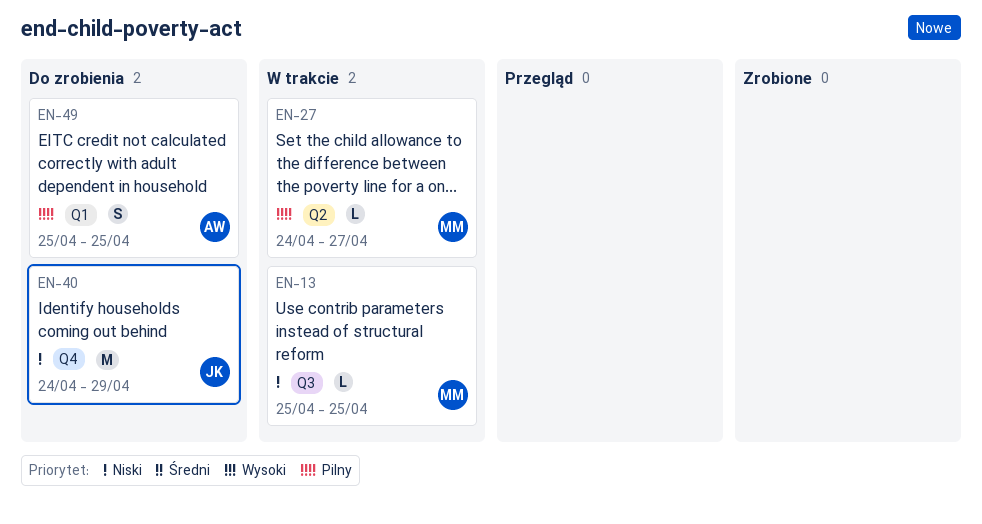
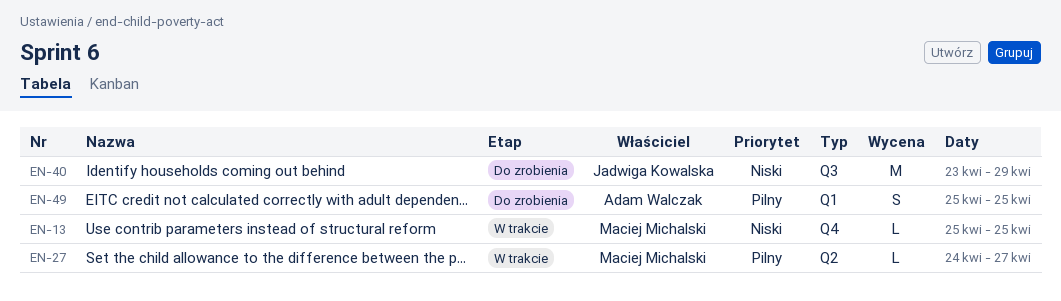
EN-13, label: Q3 -> Q4
EN-40, label: Q4 -> Q3
EN-40, start: Apr 24 -> Apr 23

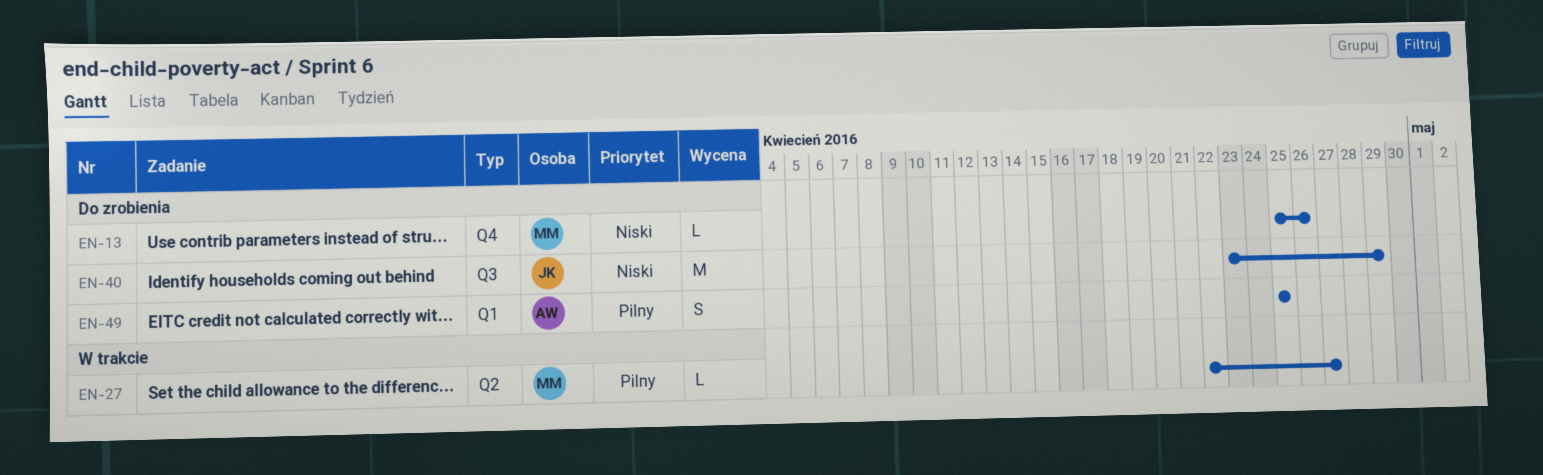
EN-13, status: W trakcie -> Do zrobienia
EN-13, due: Apr 25 -> Apr 26
EN-27, start: Apr 24 -> Apr 22

